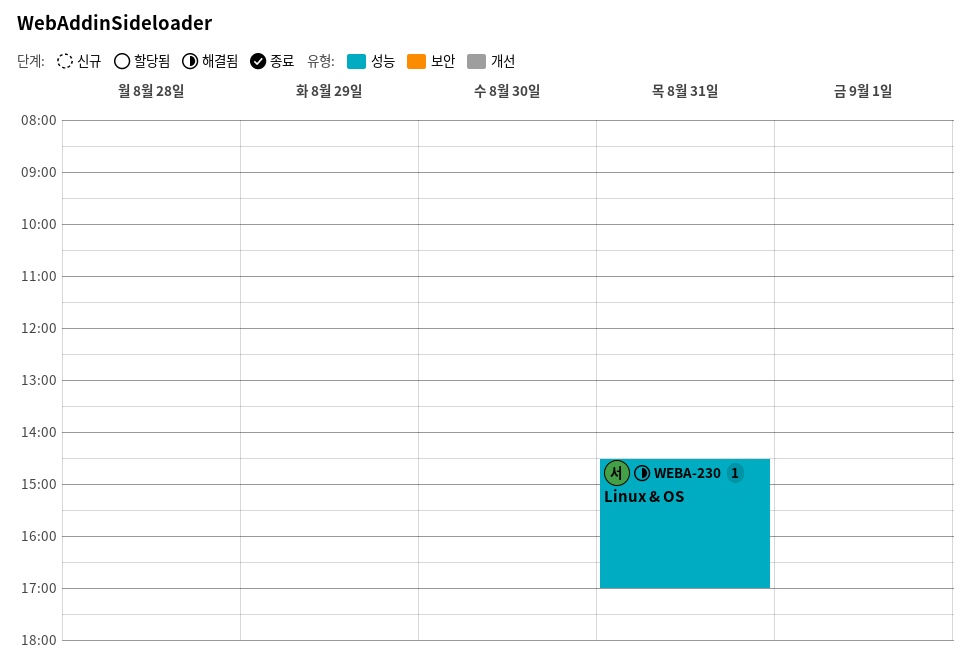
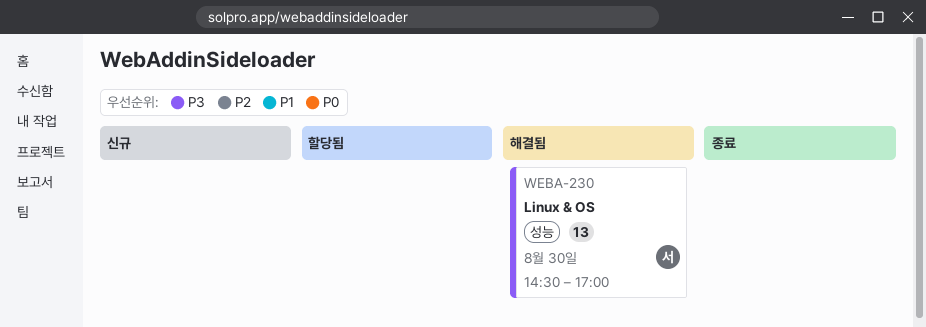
WEBA-230, estimate: 1 -> 13
WEBA-230, day: Aug 31 -> Aug 30

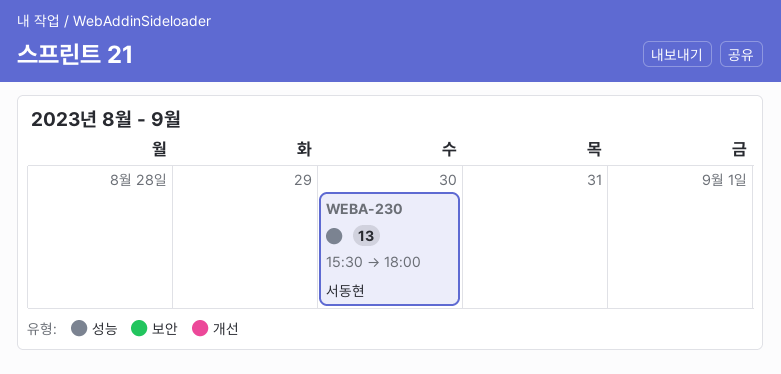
WEBA-230, begins: 14:30 -> 15:30
WEBA-230, ends: 17:00 -> 18:00

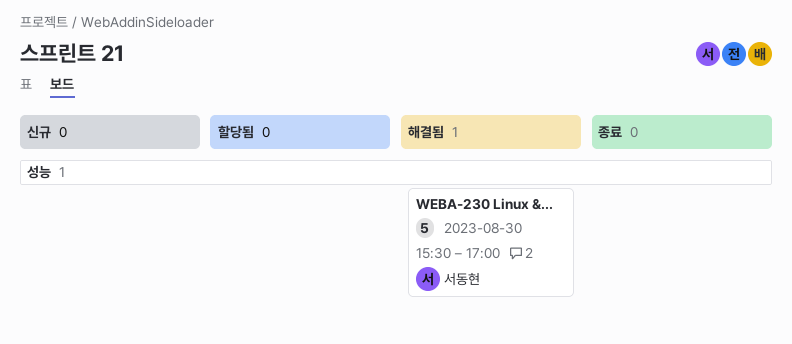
WEBA-230, estimate: 13 -> 5
WEBA-230, ends: 18:00 -> 17:00

